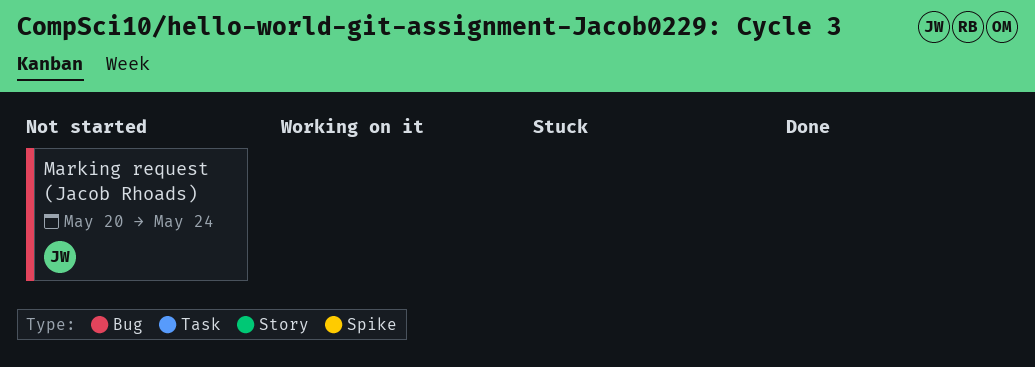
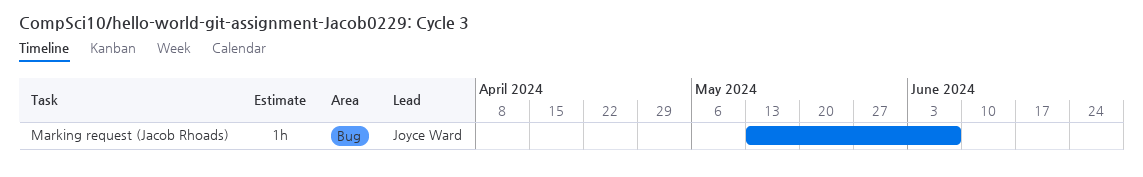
Marking request (Jacob Rhoads), start: May 20 -> May 13
Marking request (Jacob Rhoads), due: May 24 -> Jun 7

